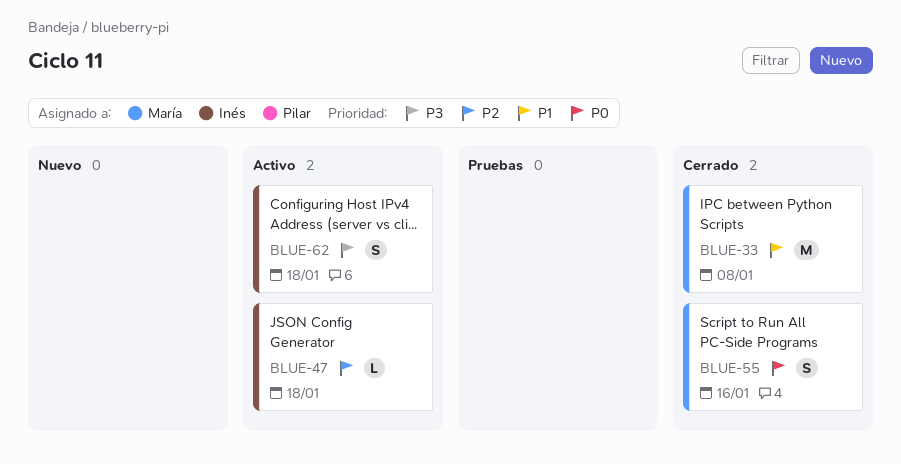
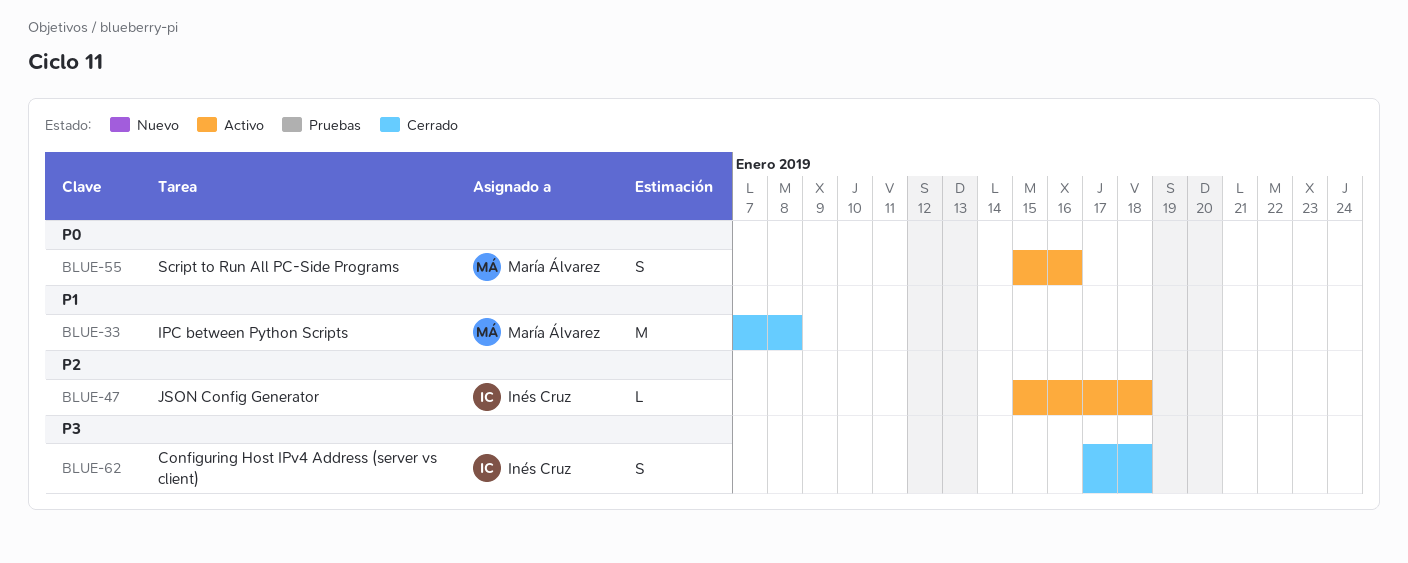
BLUE-55, status: Cerrado -> Activo
BLUE-62, status: Activo -> Cerrado

